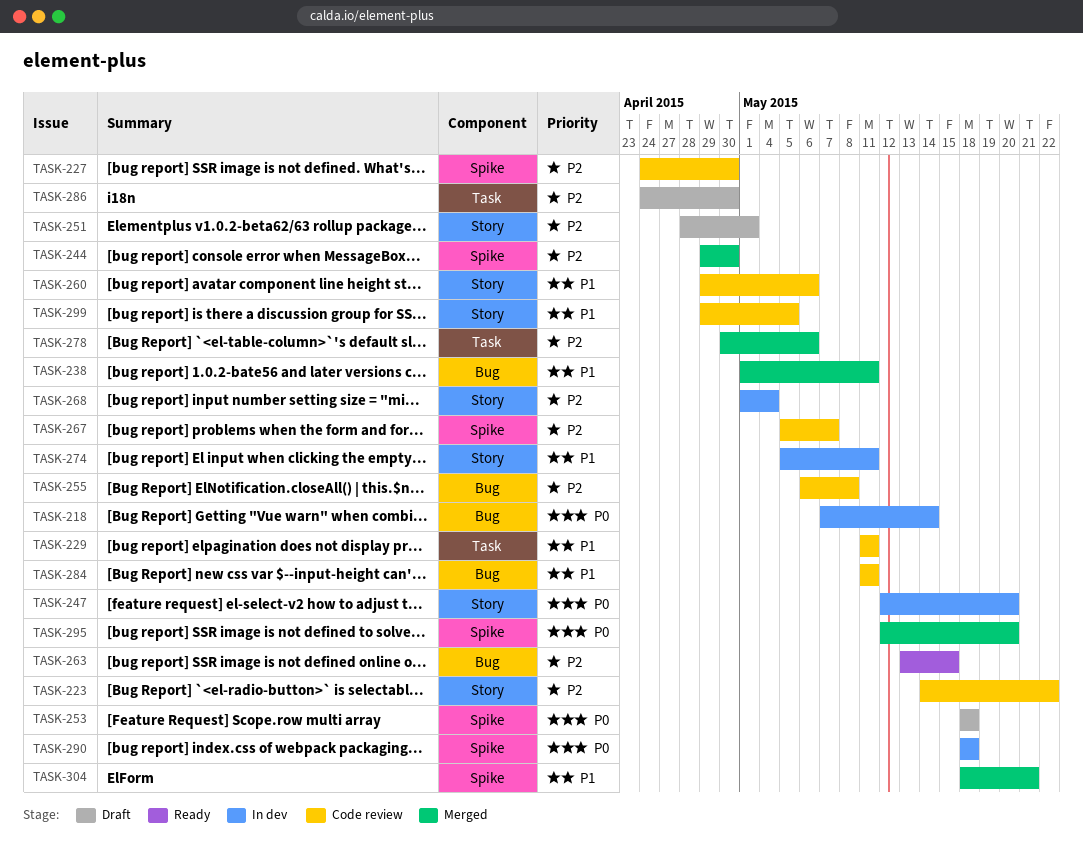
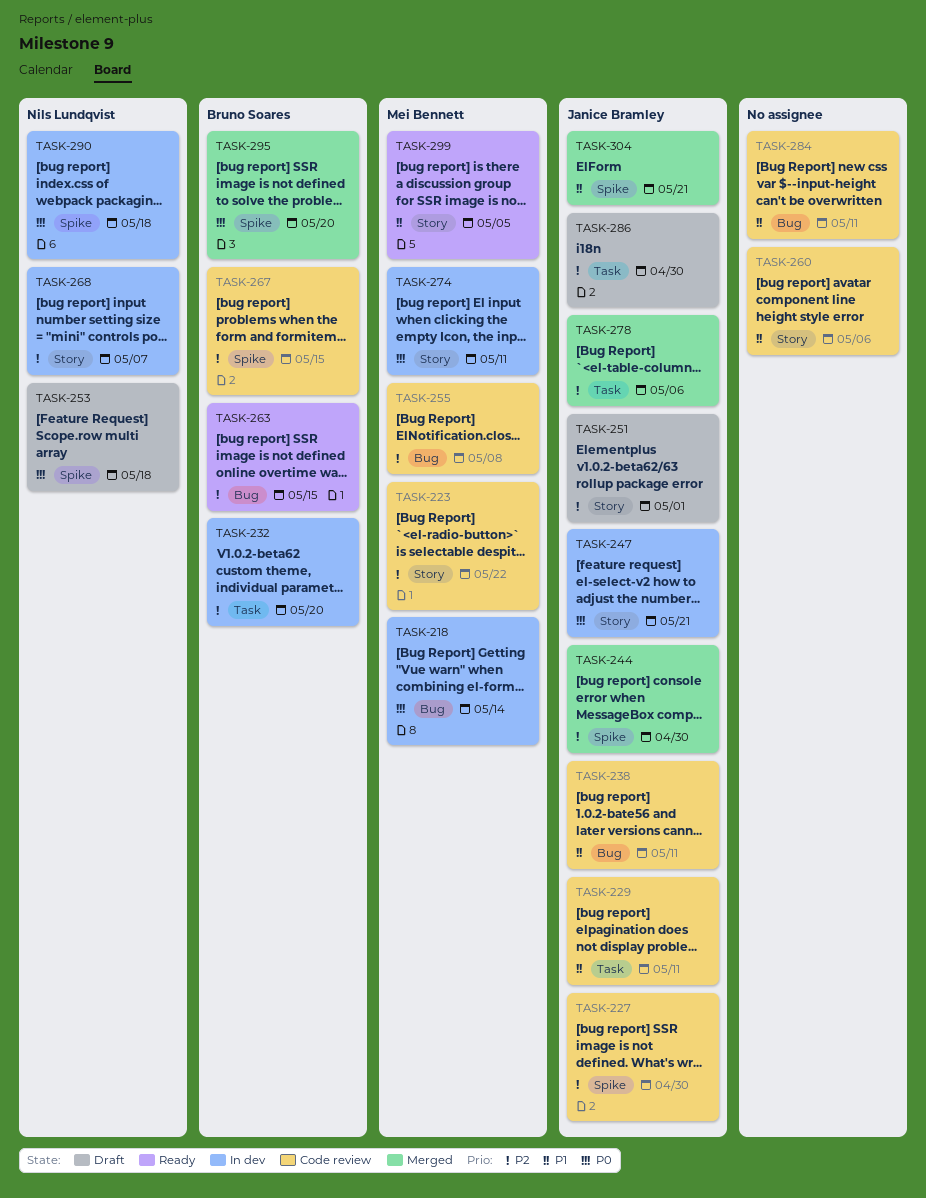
TASK-232: none -> present
TASK-238, status: Merged -> Code review
TASK-247, due: May 20 -> May 21
TASK-267, due: May 7 -> May 15
TASK-268, due: May 4 -> May 7
TASK-274, priority: P1 -> P0
TASK-299, status: Code review -> Ready

